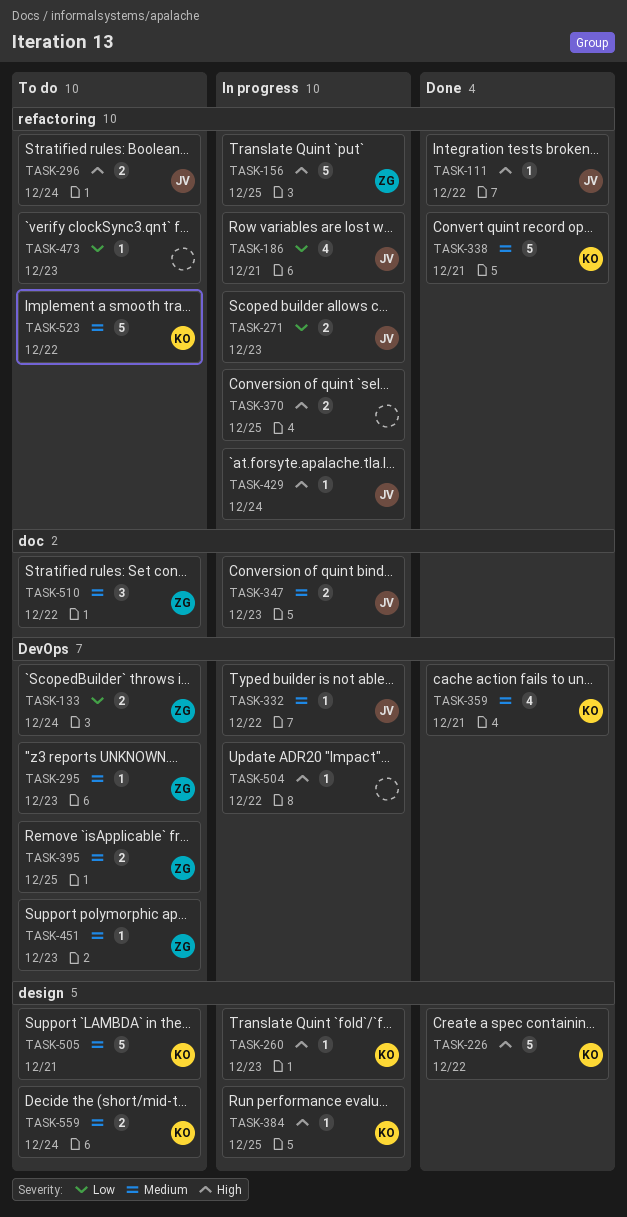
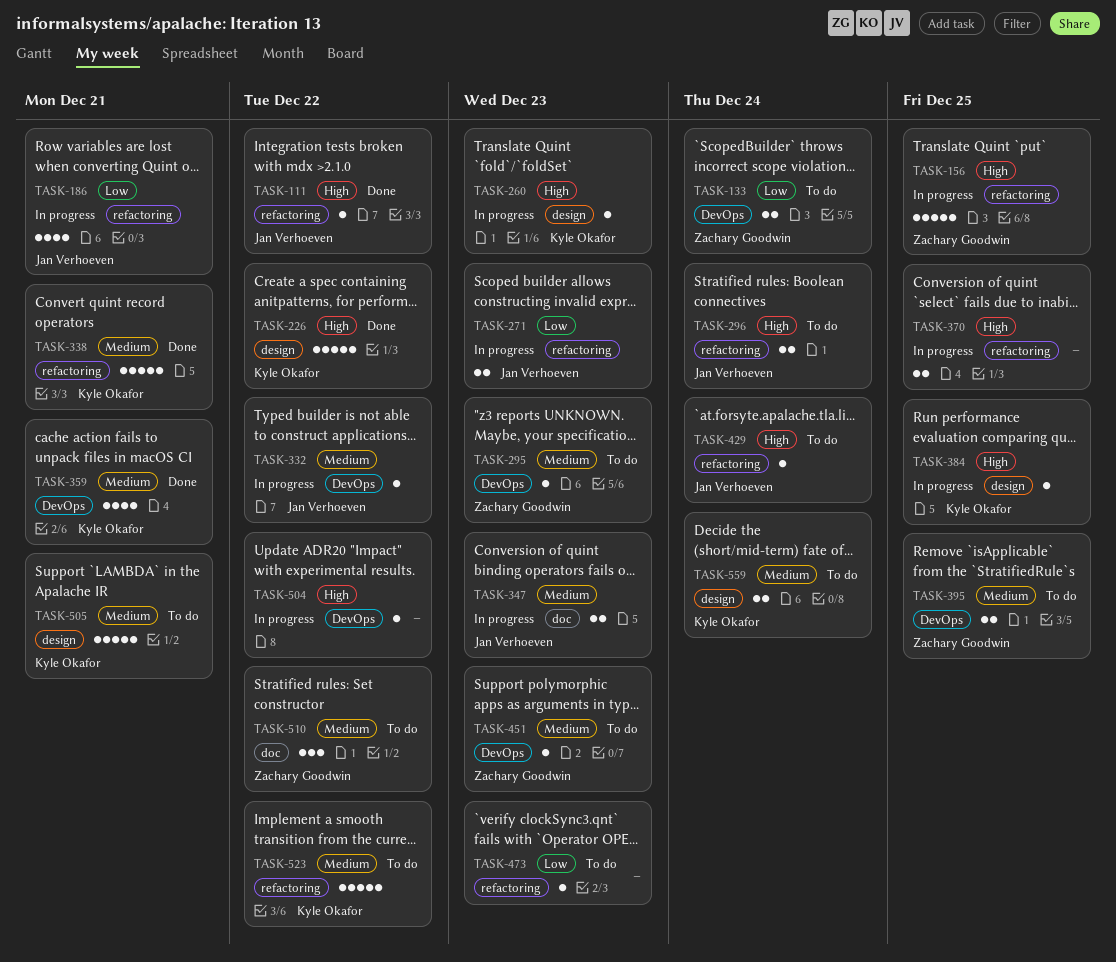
TASK-429, status: In progress -> To do

